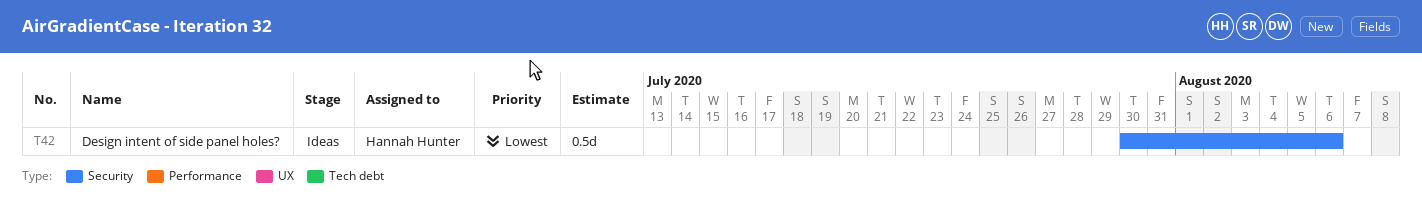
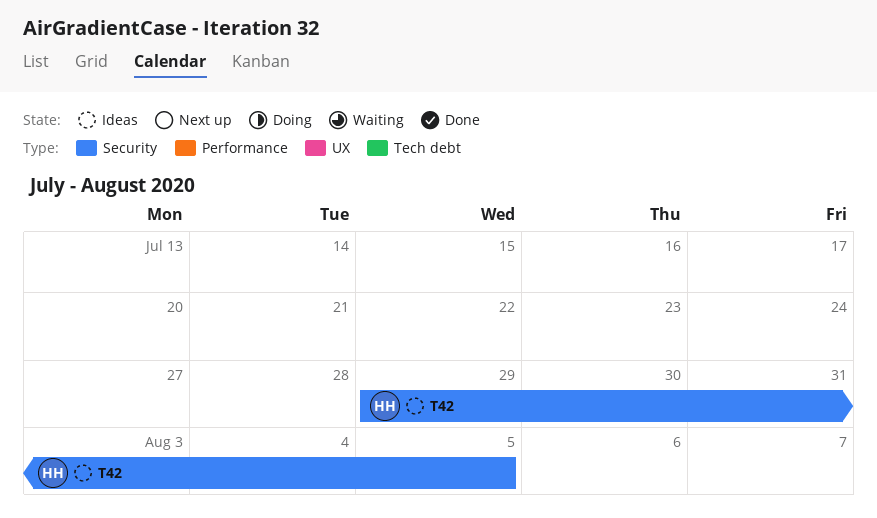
T42, start: Jul 30 -> Jul 29
T42, due: Aug 6 -> Aug 5

